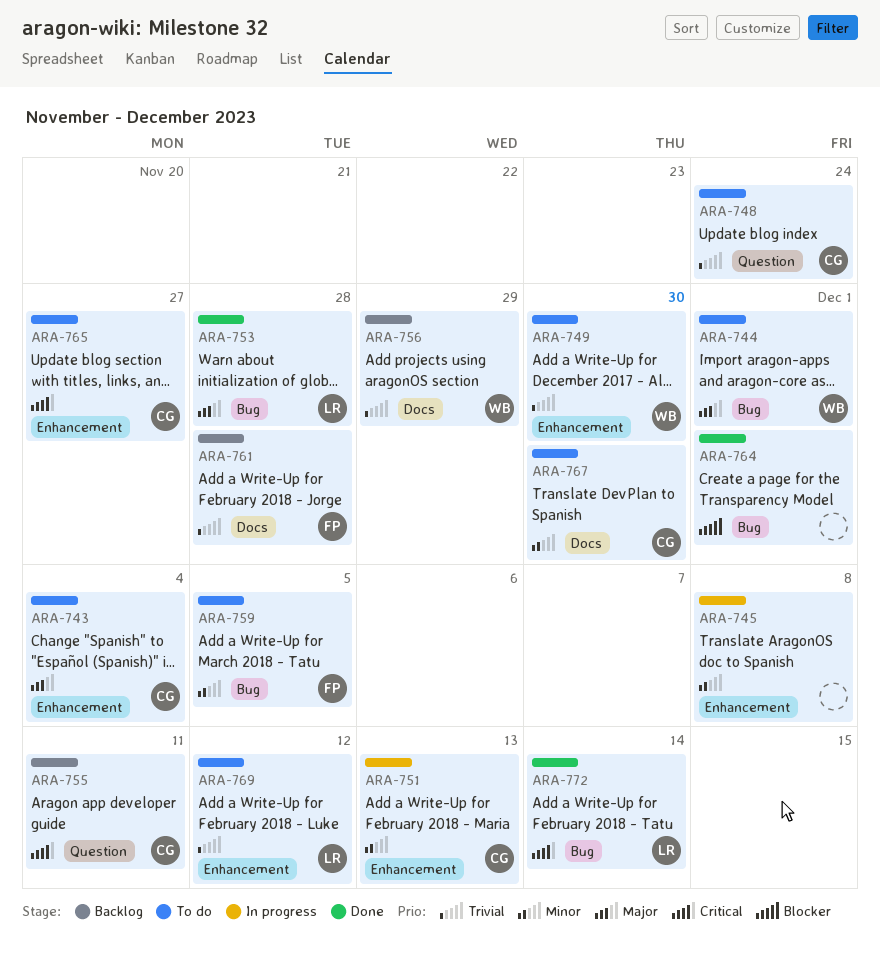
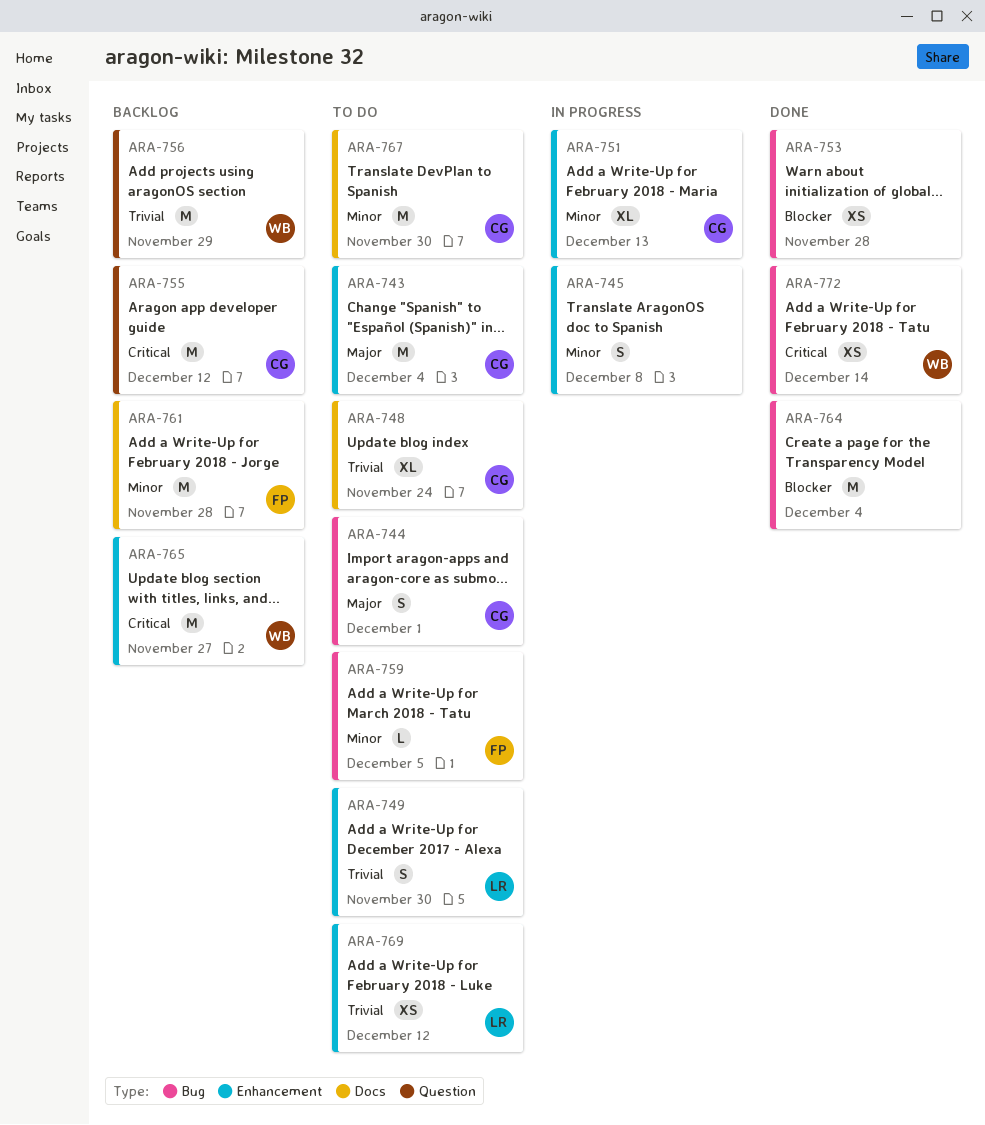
ARA-744, owner: WB -> CG
ARA-748, label: Question -> Docs
ARA-749, owner: WB -> LR
ARA-753, owner: LR -> none
ARA-753, priority: Major -> Blocker
ARA-755, due: Dec 11 -> Dec 12
ARA-756, label: Docs -> Question
ARA-761, priority: Trivial -> Minor
ARA-764, due: Dec 1 -> Dec 4
ARA-765, status: To do -> Backlog
ARA-765, owner: CG -> WB
ARA-772, owner: LR -> WB

